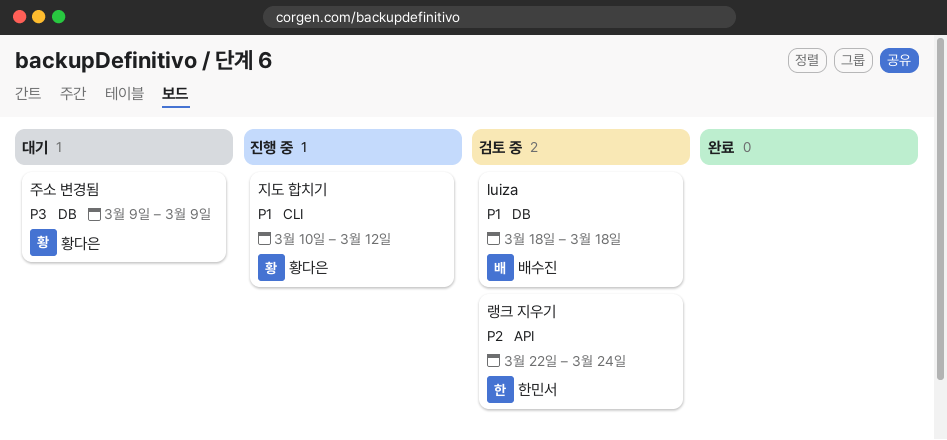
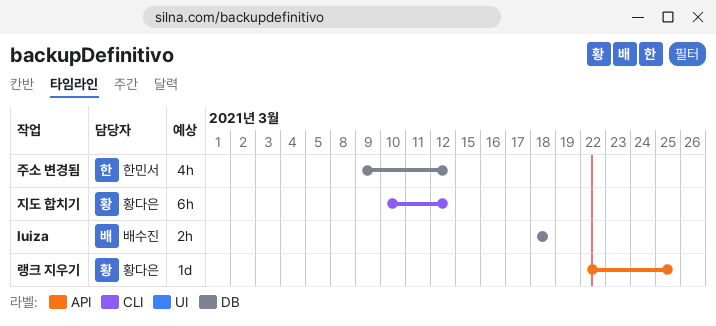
랭크 지우기, owner: 한민서 -> 황다은
랭크 지우기, due: Mar 24 -> Mar 25
주소 변경됨, owner: 황다은 -> 한민서
주소 변경됨, due: Mar 9 -> Mar 12

